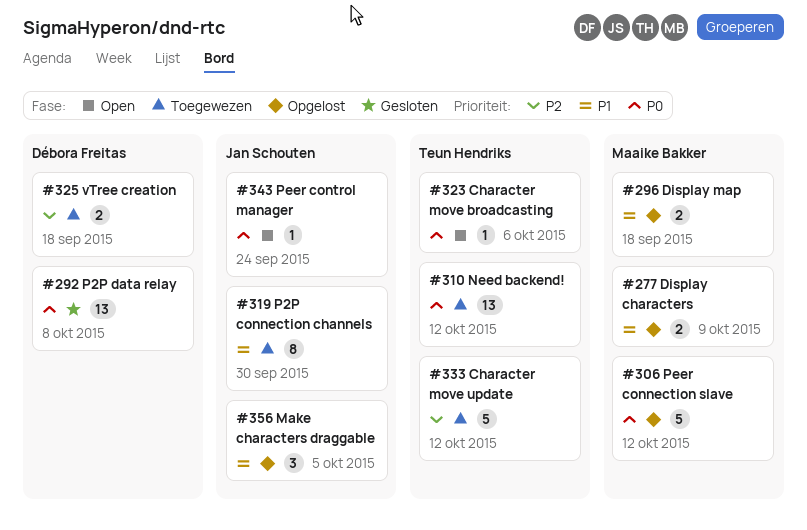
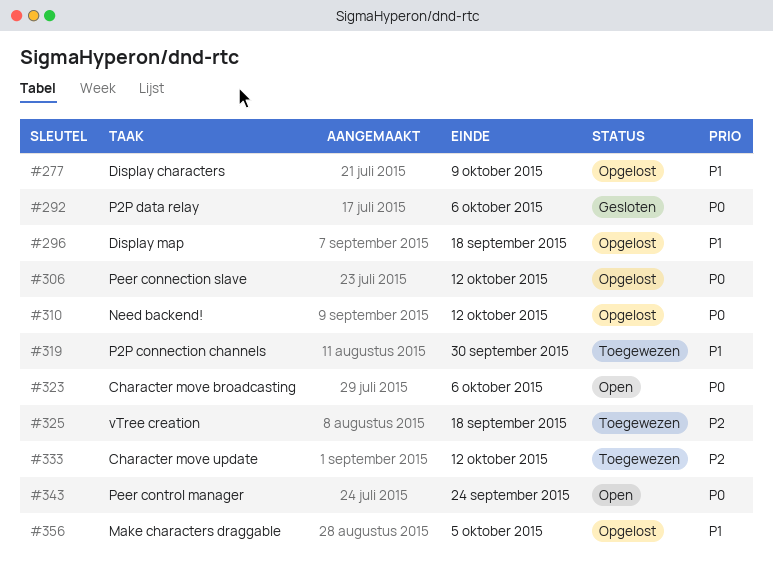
#292, due: Oct 8 -> Oct 6
#310, status: Toegewezen -> Opgelost

